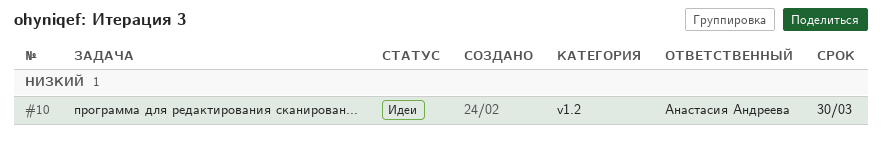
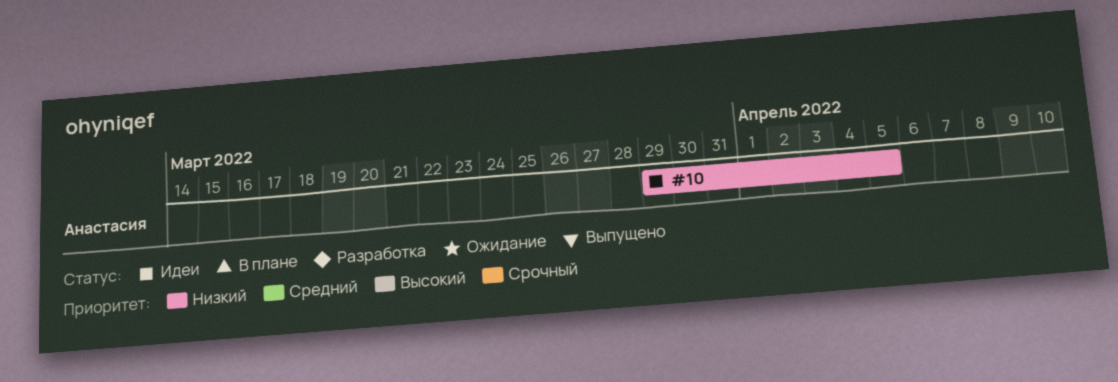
#10, due: Mar 30 -> Apr 5

